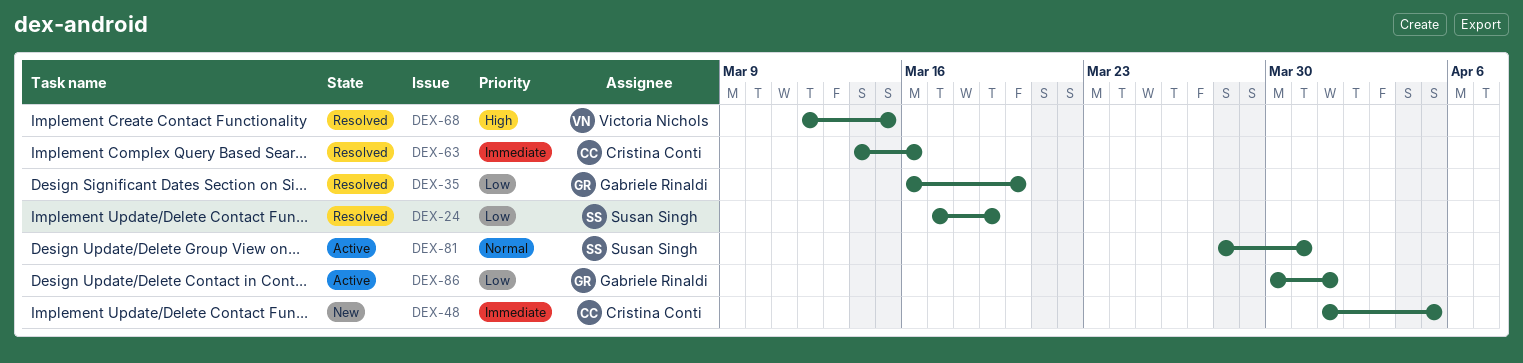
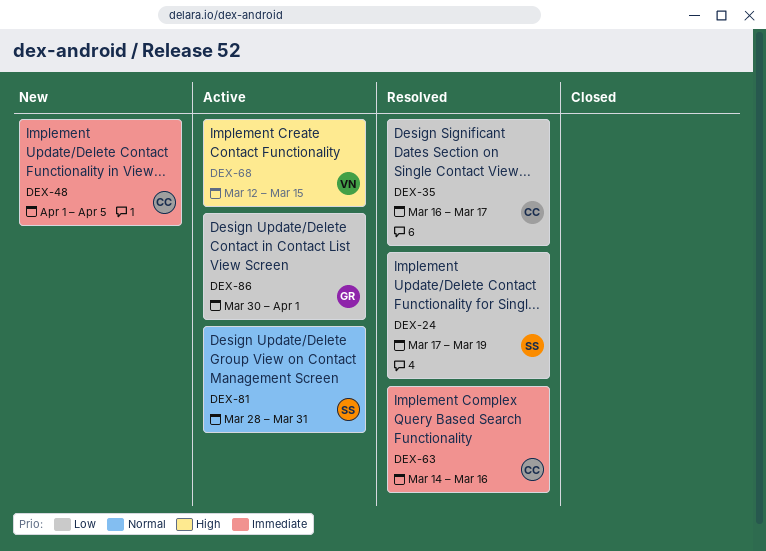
DEX-35, owner: Gabriele Rinaldi -> Cristina Conti
DEX-35, due: Mar 20 -> Mar 17
DEX-68, status: Resolved -> Active

